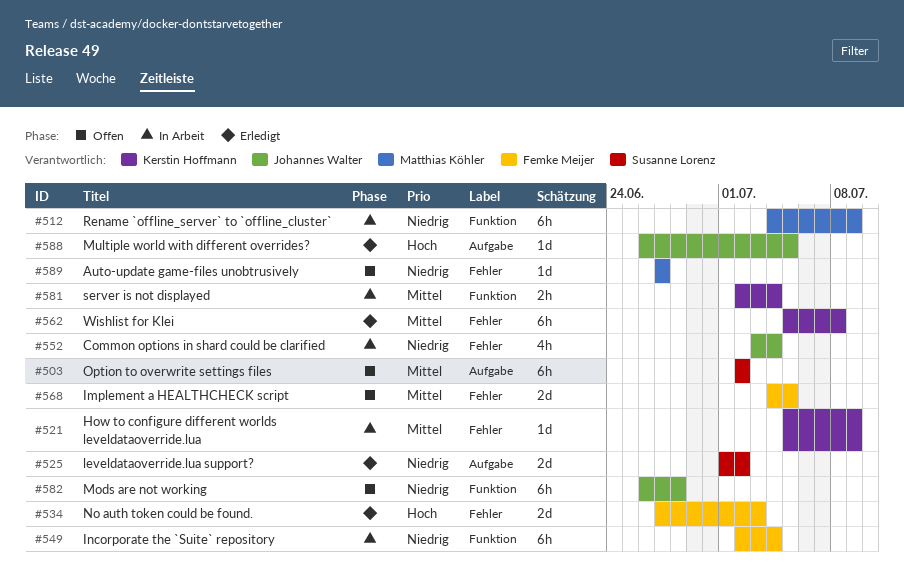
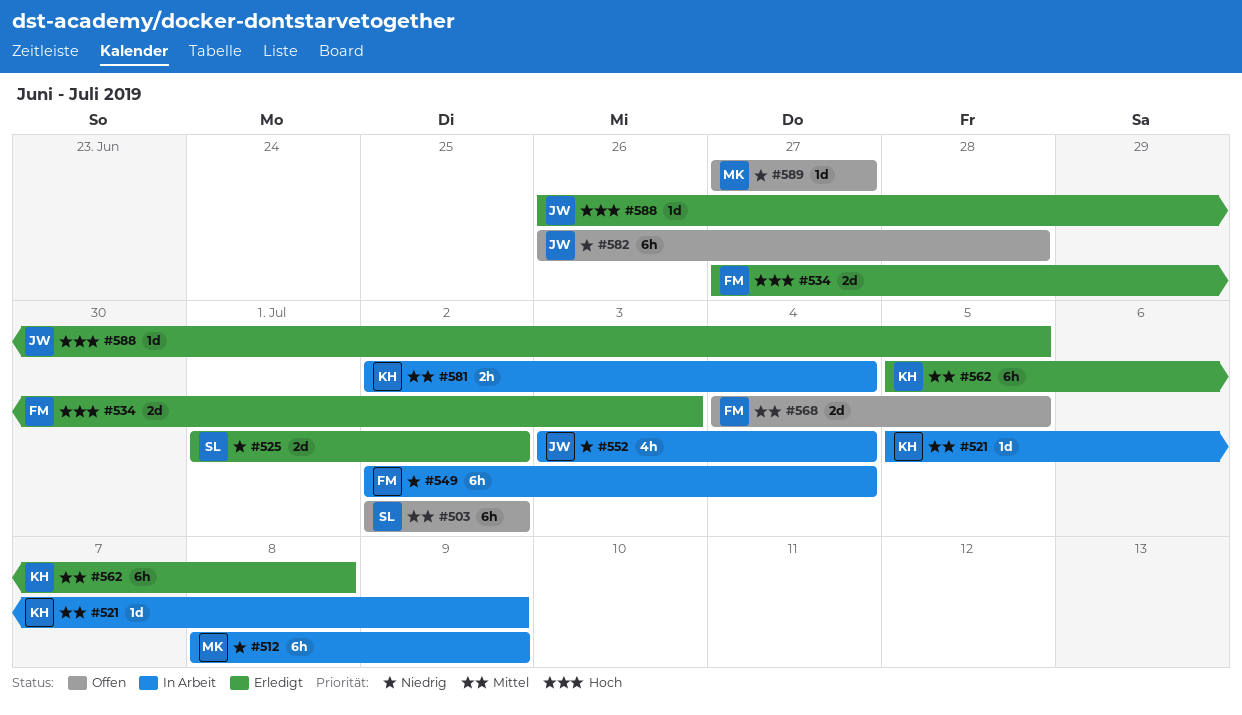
#512, start: Jul 4 -> Jul 8

